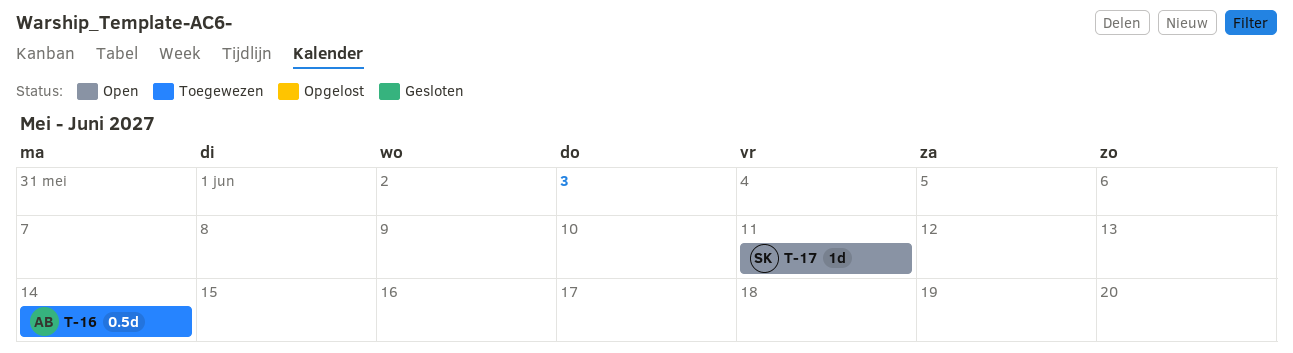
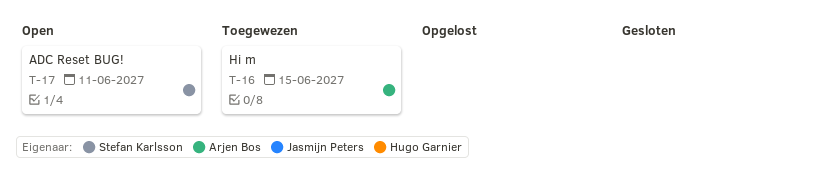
T-16, due: Jun 14 -> Jun 15

